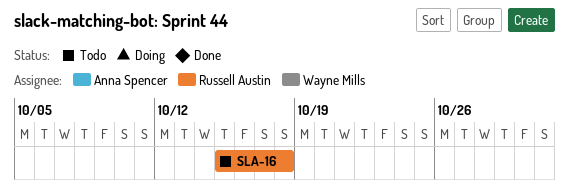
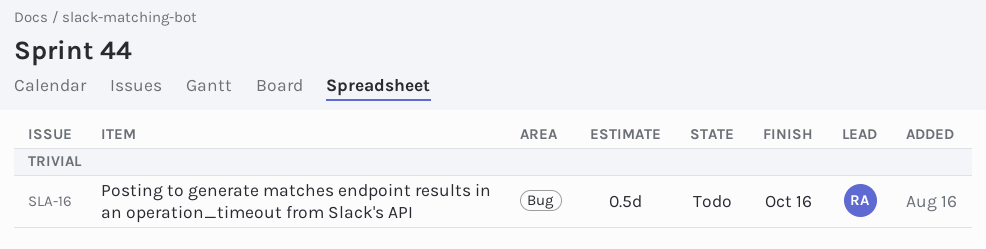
SLA-16, due: Oct 18 -> Oct 16

